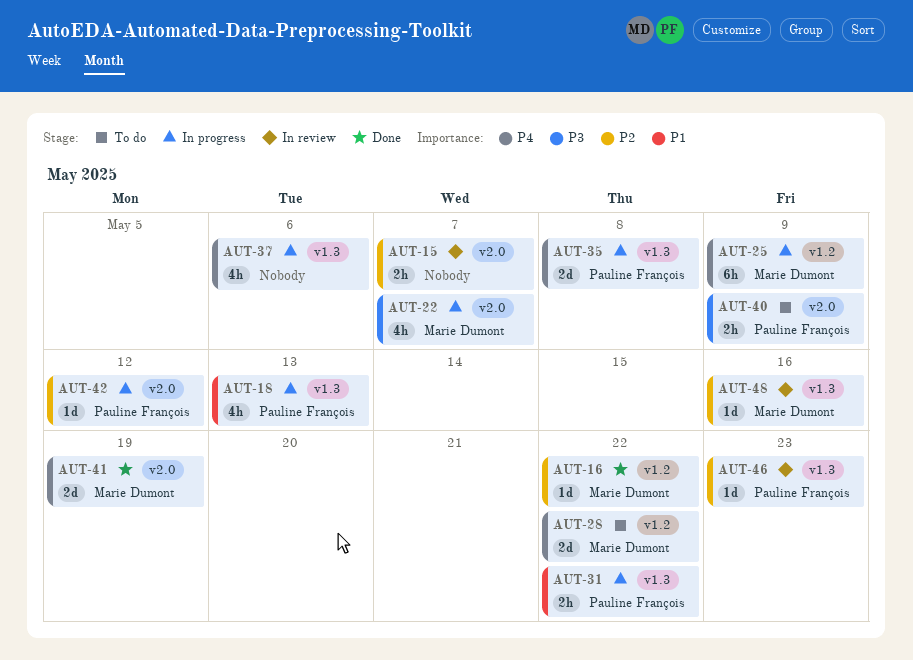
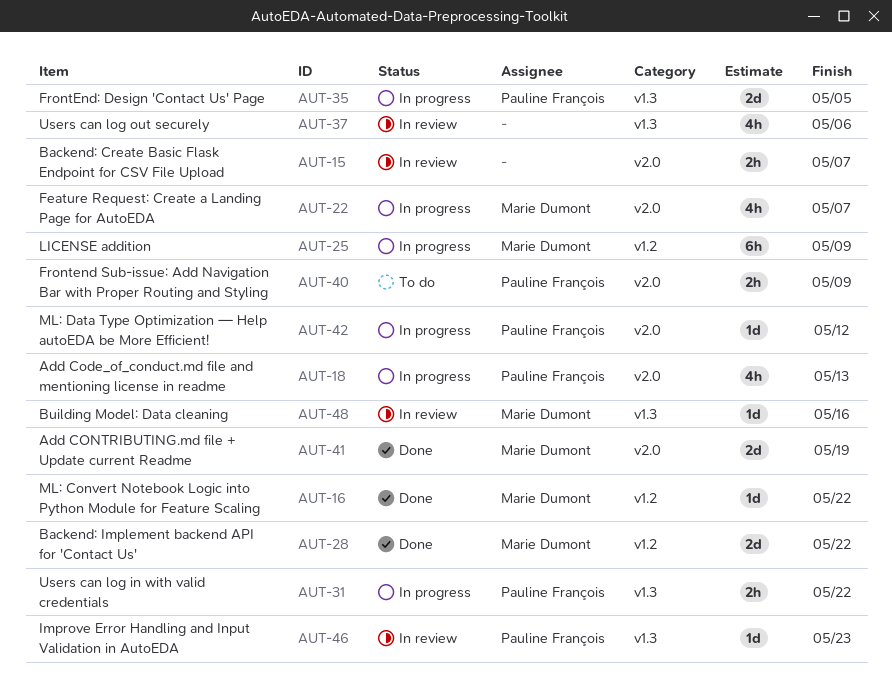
AUT-18, label: v1.3 -> v2.0
AUT-28, status: To do -> Done
AUT-35, due: May 8 -> May 5
AUT-37, status: In progress -> In review

